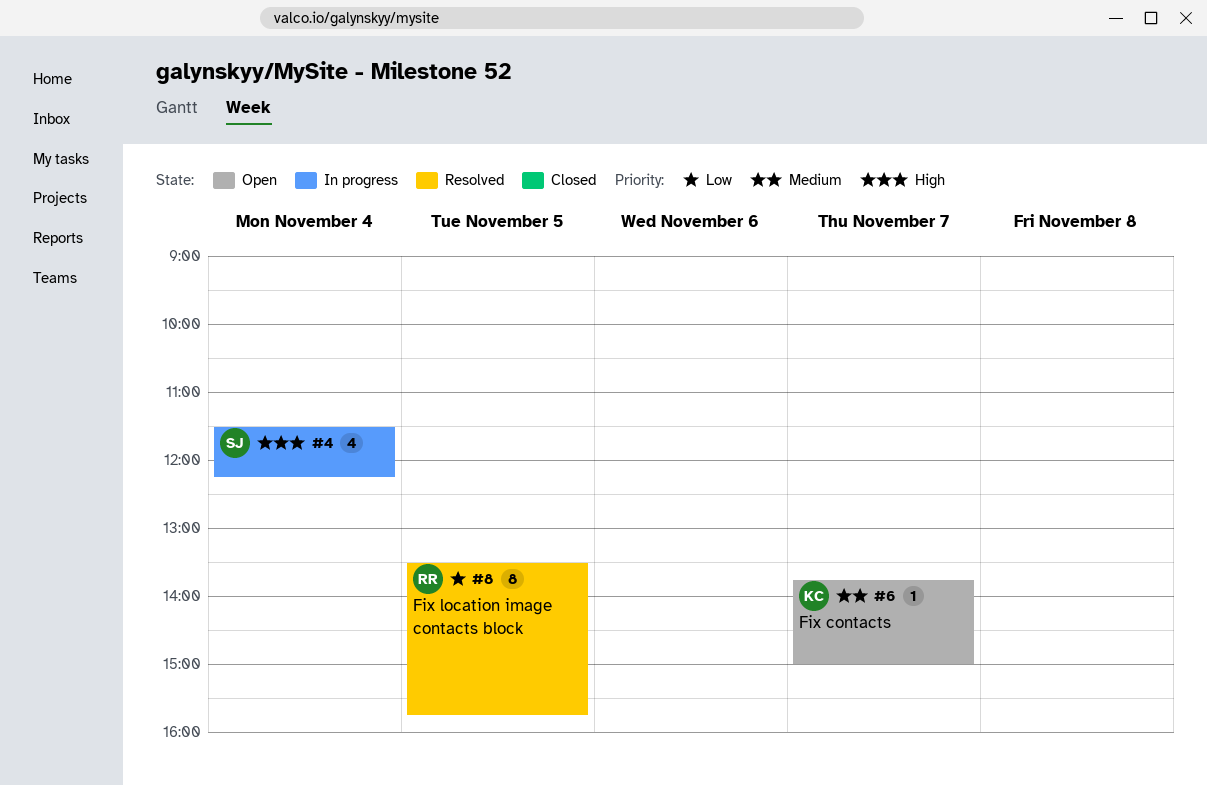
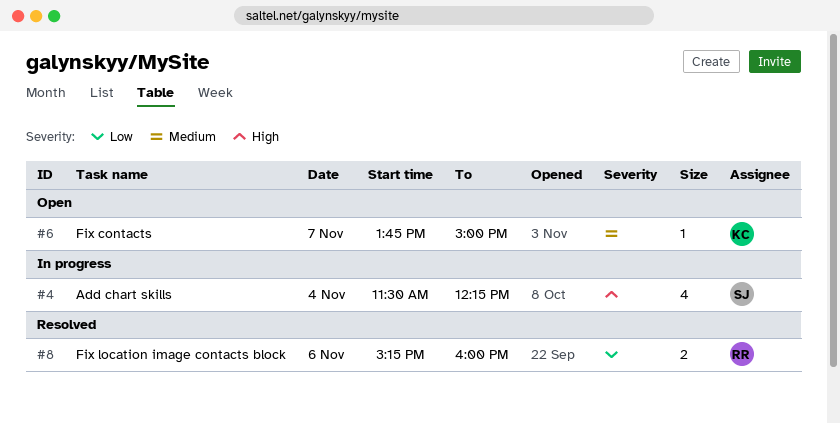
#8, estimate: 8 -> 2
#8, day: Nov 5 -> Nov 6
#8, begins: 13:30 -> 15:15
#8, ends: 15:45 -> 16:00

